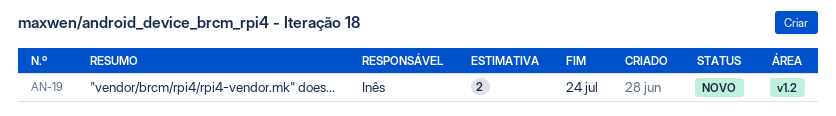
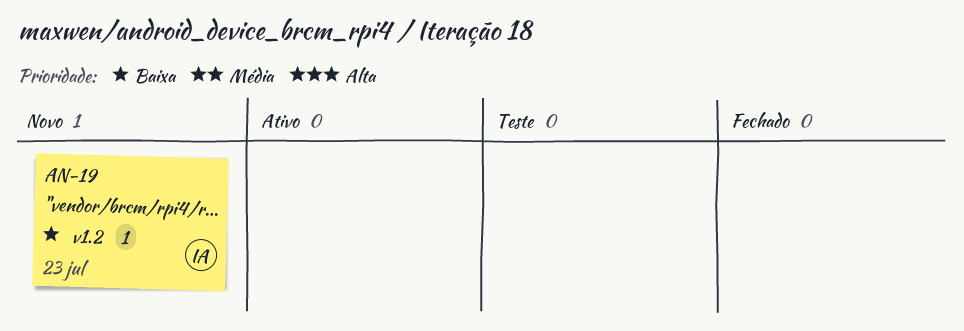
AN-19, estimate: 2 -> 1
AN-19, due: Jul 24 -> Jul 23

